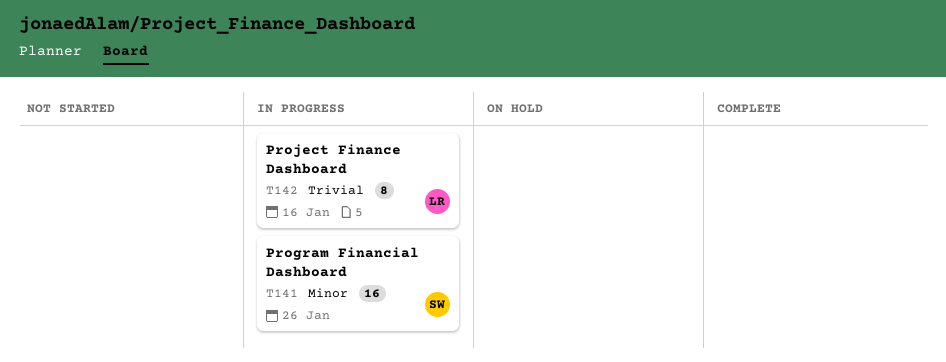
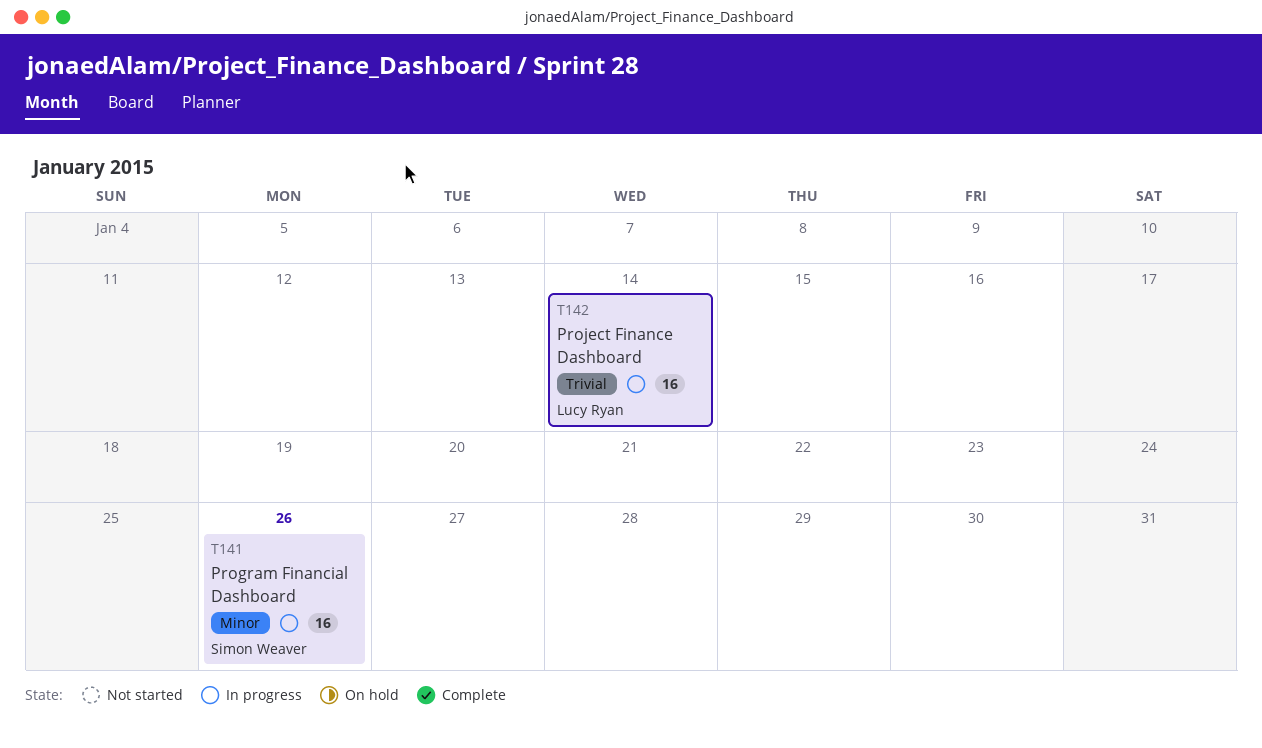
T142, estimate: 8 -> 16
T142, due: Jan 16 -> Jan 14

